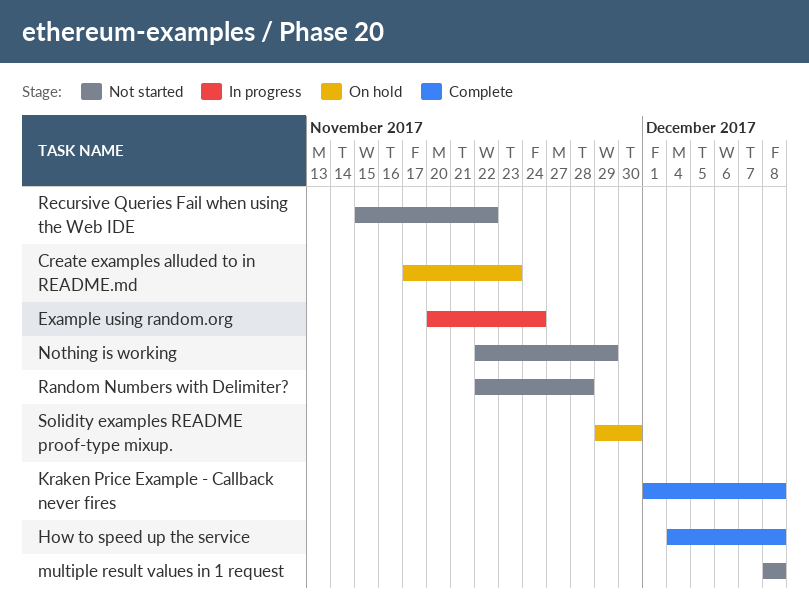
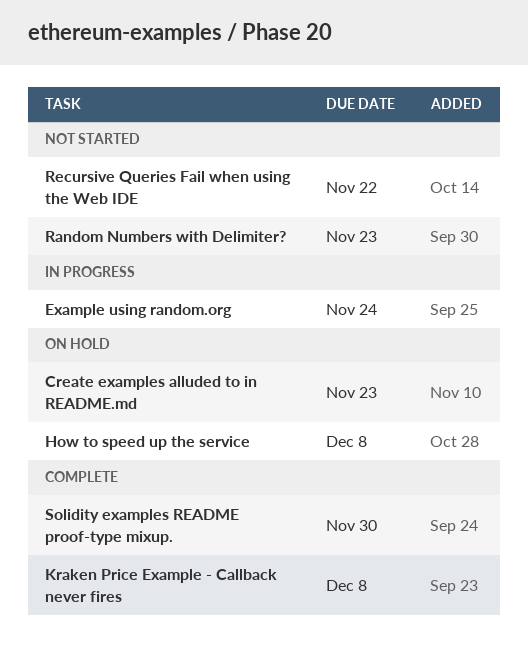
How to speed up the service, status: Complete -> On hold
multiple result values in 1 request: present -> none
Nothing is working: present -> none
Random Numbers with Delimiter?, due: Nov 28 -> Nov 23
Solidity examples README proof-type mixup., status: On hold -> Complete

